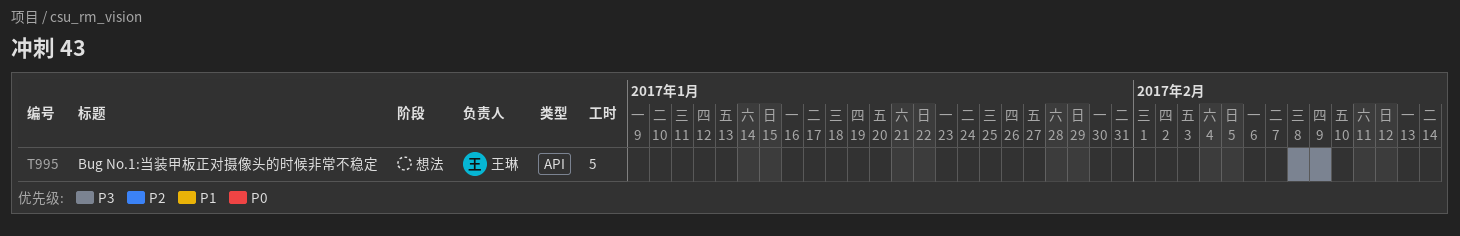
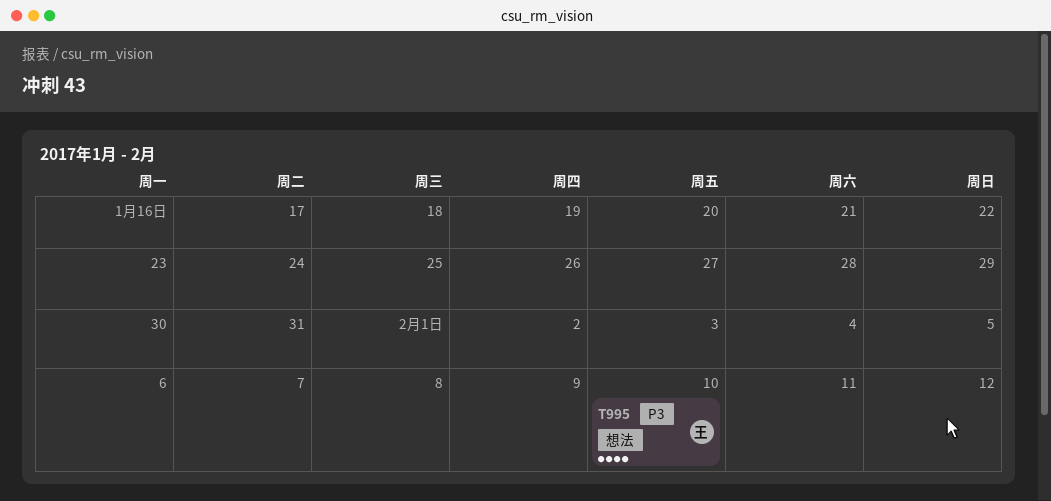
T995, estimate: 5 -> 4
T995, due: Feb 9 -> Feb 10

